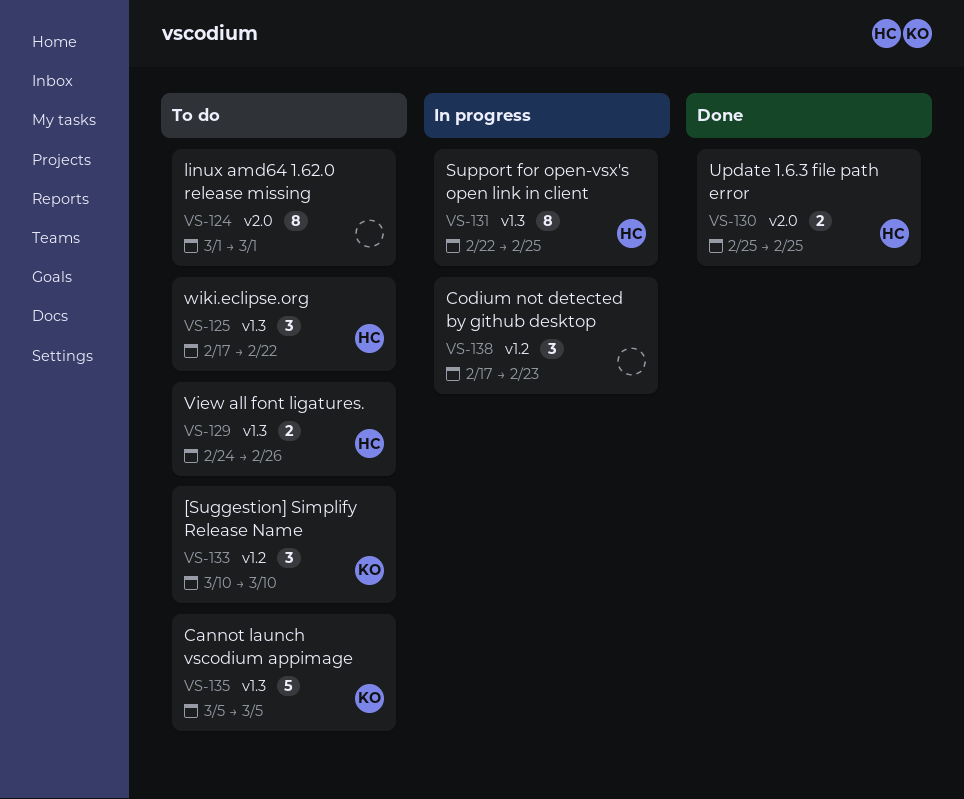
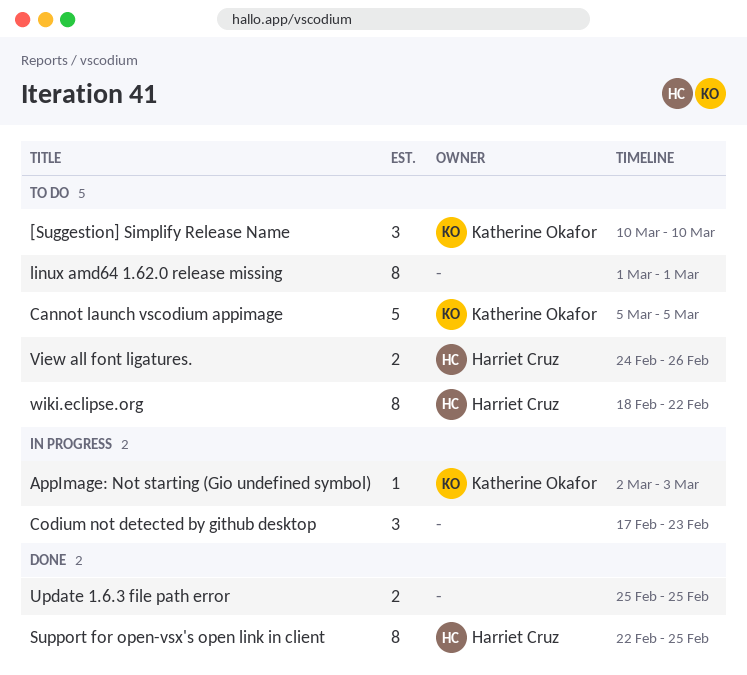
AppImage: Not starting (Gio undefined symbol): none -> present
Support for open-vsx's open link in client, status: In progress -> Done
Update 1.6.3 file path error, owner: Harriet Cruz -> none
wiki.eclipse.org, estimate: 3 -> 8
wiki.eclipse.org, start: Feb 17 -> Feb 18

